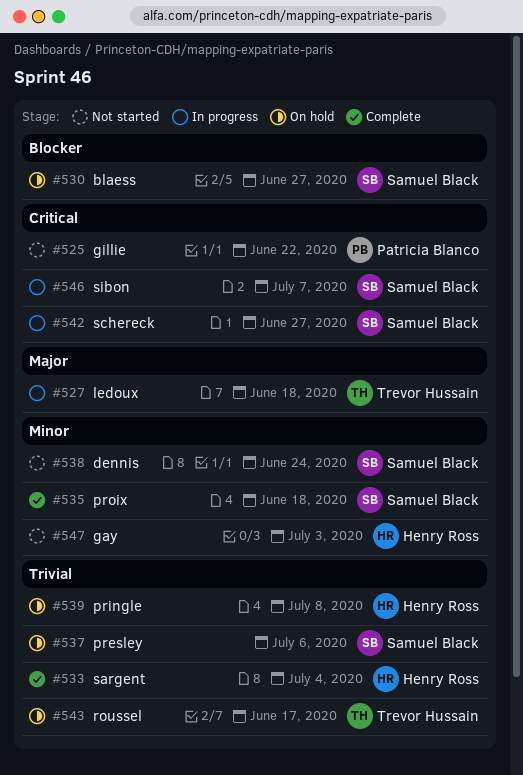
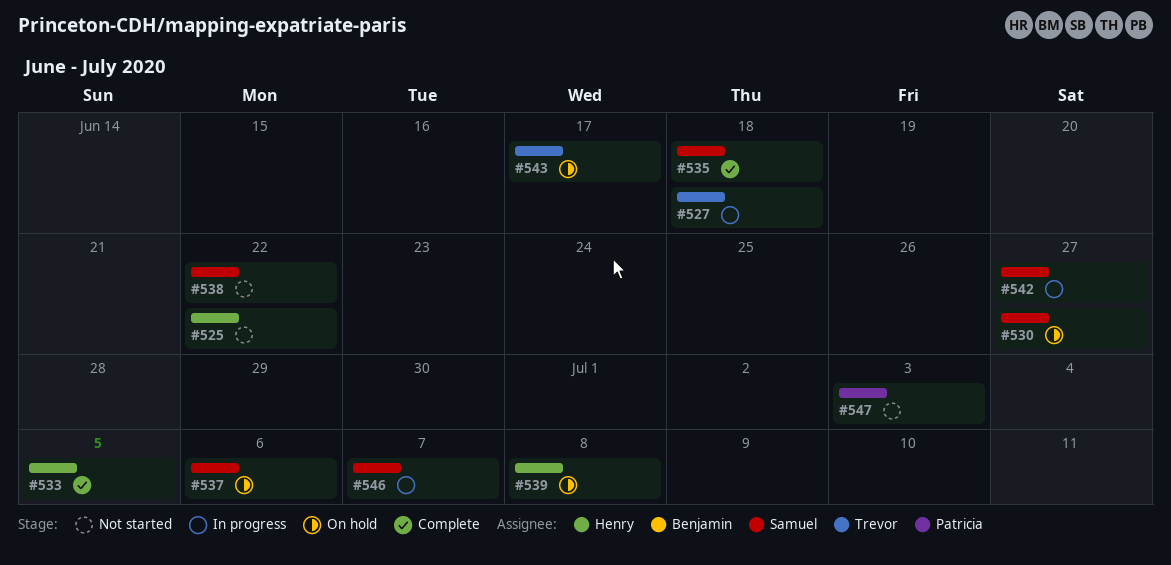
#525, owner: Patricia Blanco -> Henry Ross
#533, due: Jul 4 -> Jul 5
#538, due: Jun 24 -> Jun 22
#547, owner: Henry Ross -> Patricia Blanco

